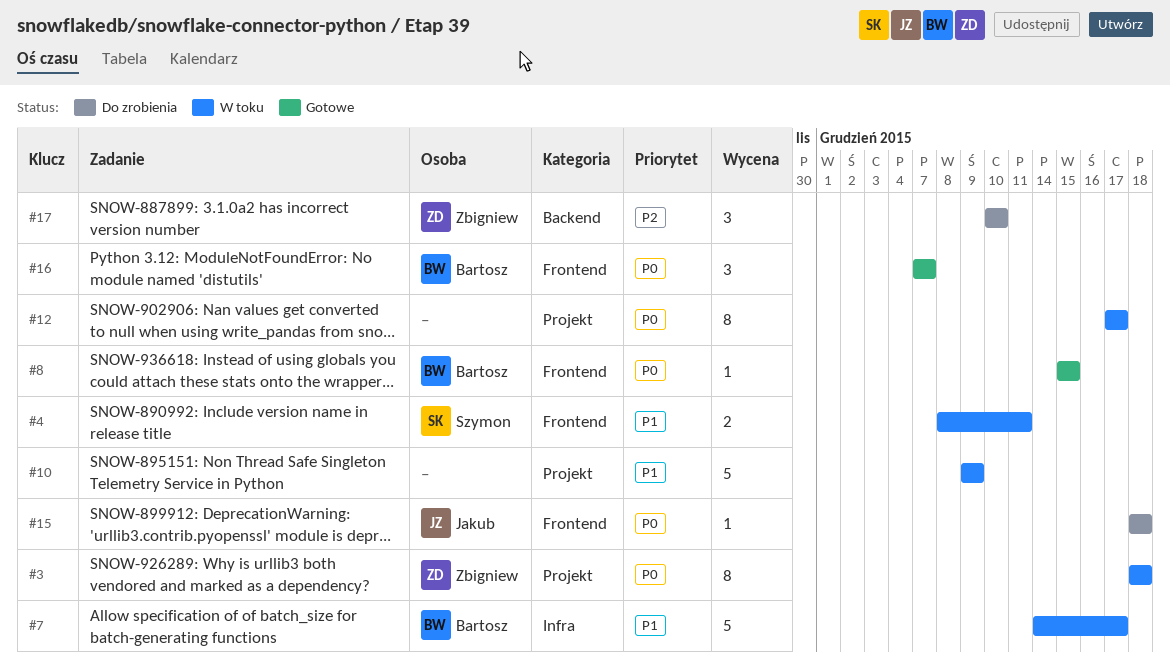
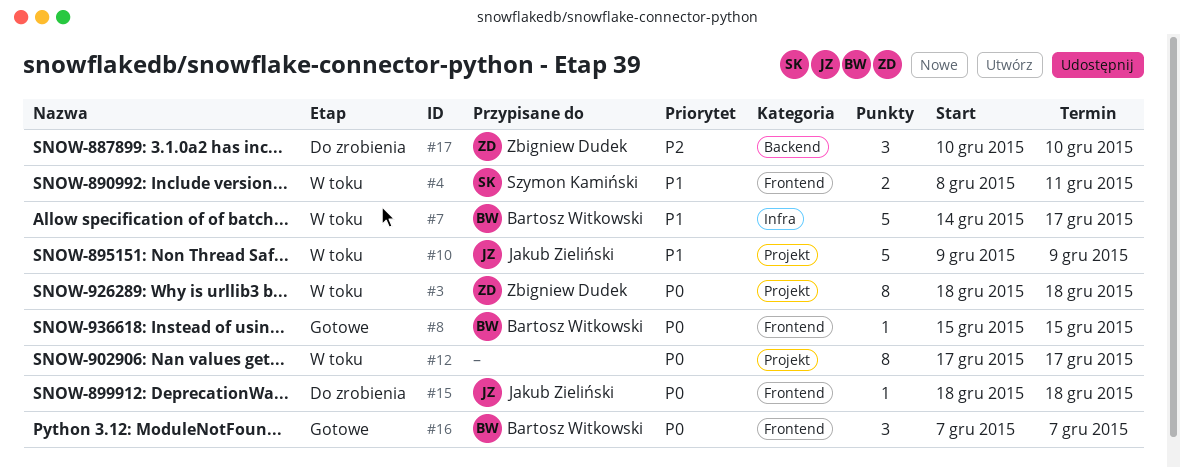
#10, owner: none -> Jakub Zieliński

